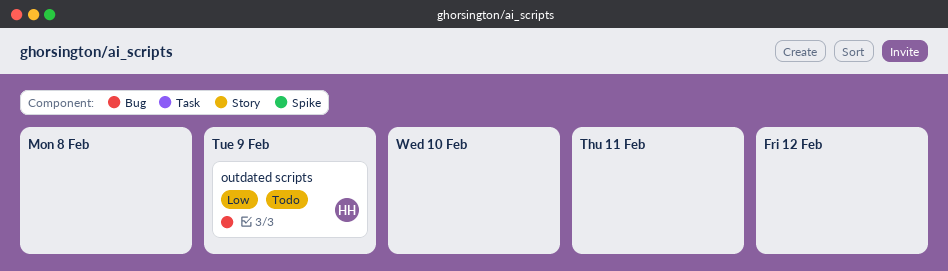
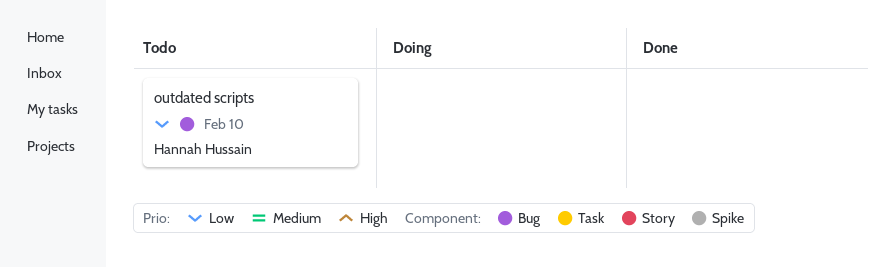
outdated scripts, due: Feb 9 -> Feb 10

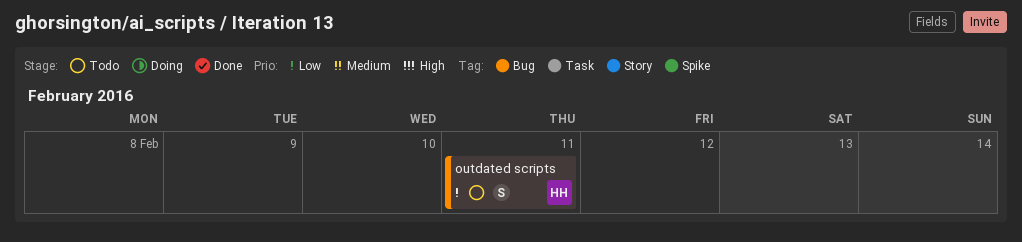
outdated scripts, due: Feb 10 -> Feb 11

